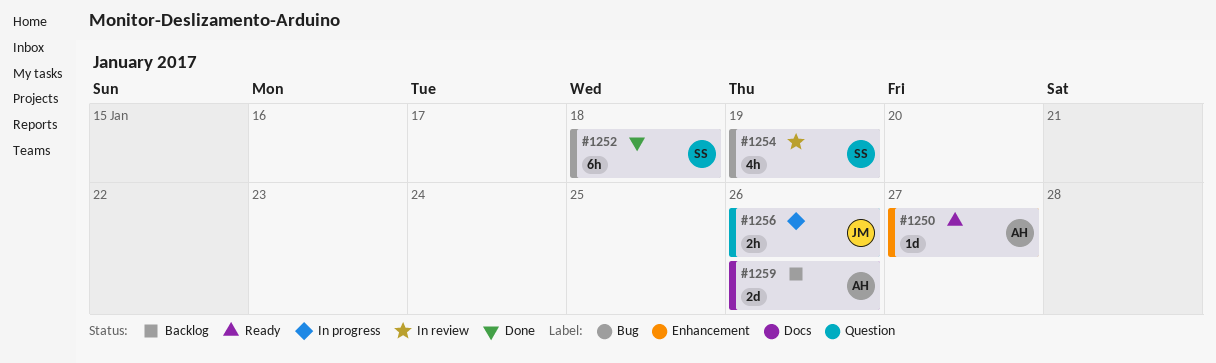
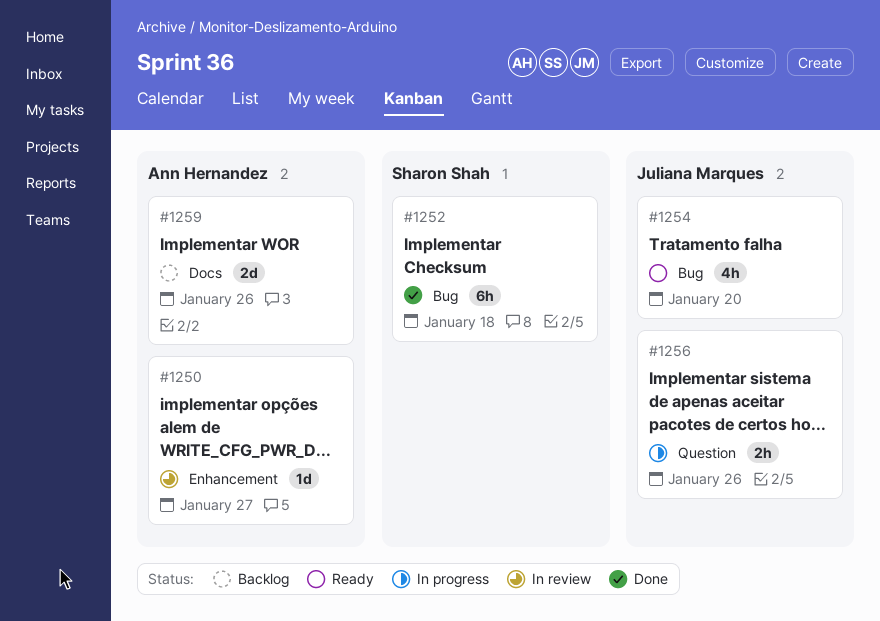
#1250, status: Ready -> In review
#1254, status: In review -> Ready
#1254, owner: Sharon Shah -> Juliana Marques
#1254, due: Jan 19 -> Jan 20

